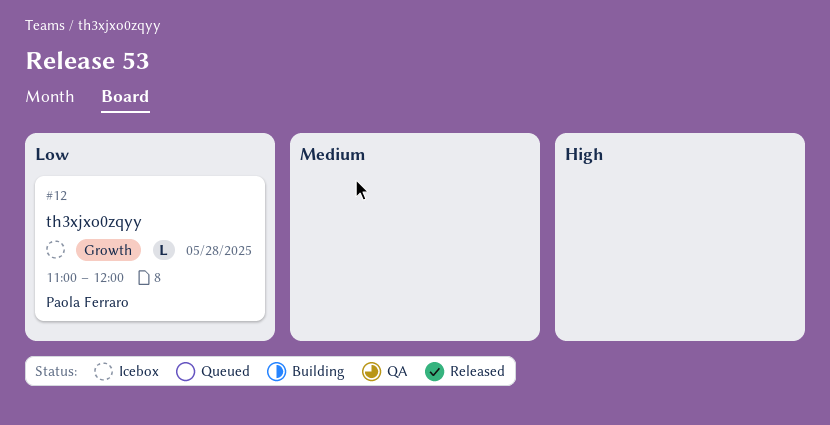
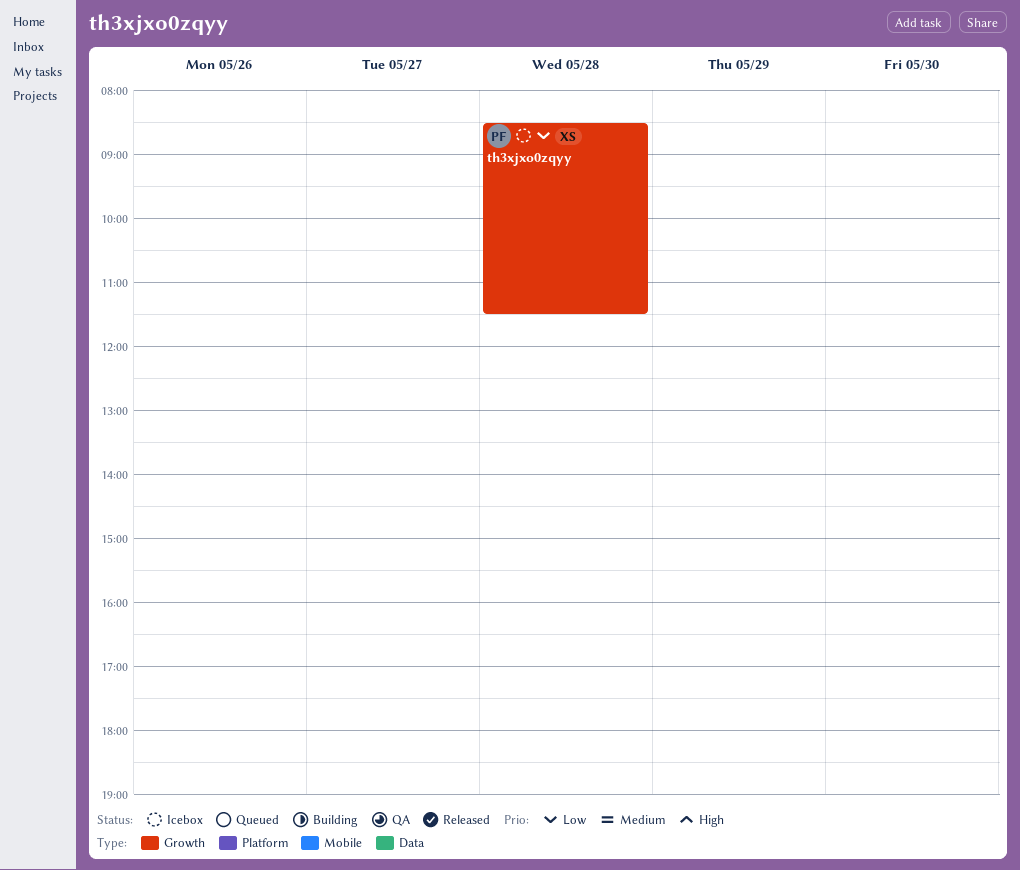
th3xjxo0zqyy, estimate: L -> XS
th3xjxo0zqyy, begins: 11:00 -> 08:30
th3xjxo0zqyy, ends: 12:00 -> 11:30

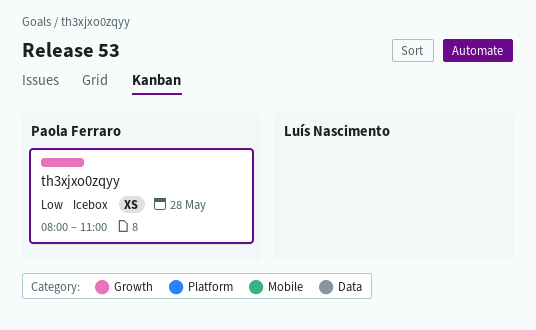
th3xjxo0zqyy, begins: 08:30 -> 08:00
th3xjxo0zqyy, ends: 11:30 -> 11:00

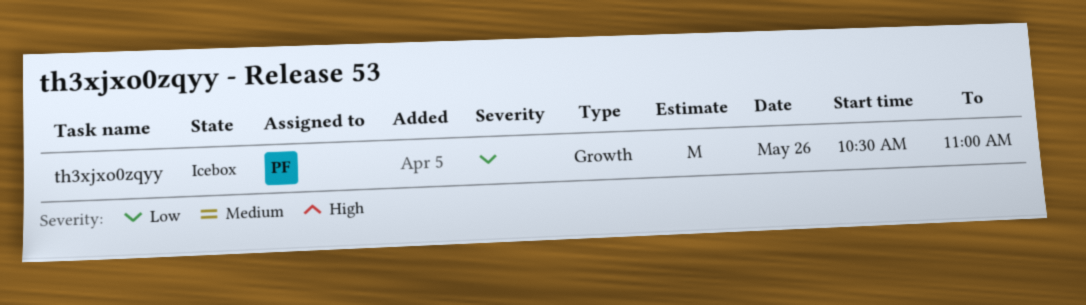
th3xjxo0zqyy, estimate: XS -> M
th3xjxo0zqyy, day: May 28 -> May 26
th3xjxo0zqyy, begins: 08:00 -> 10:30

